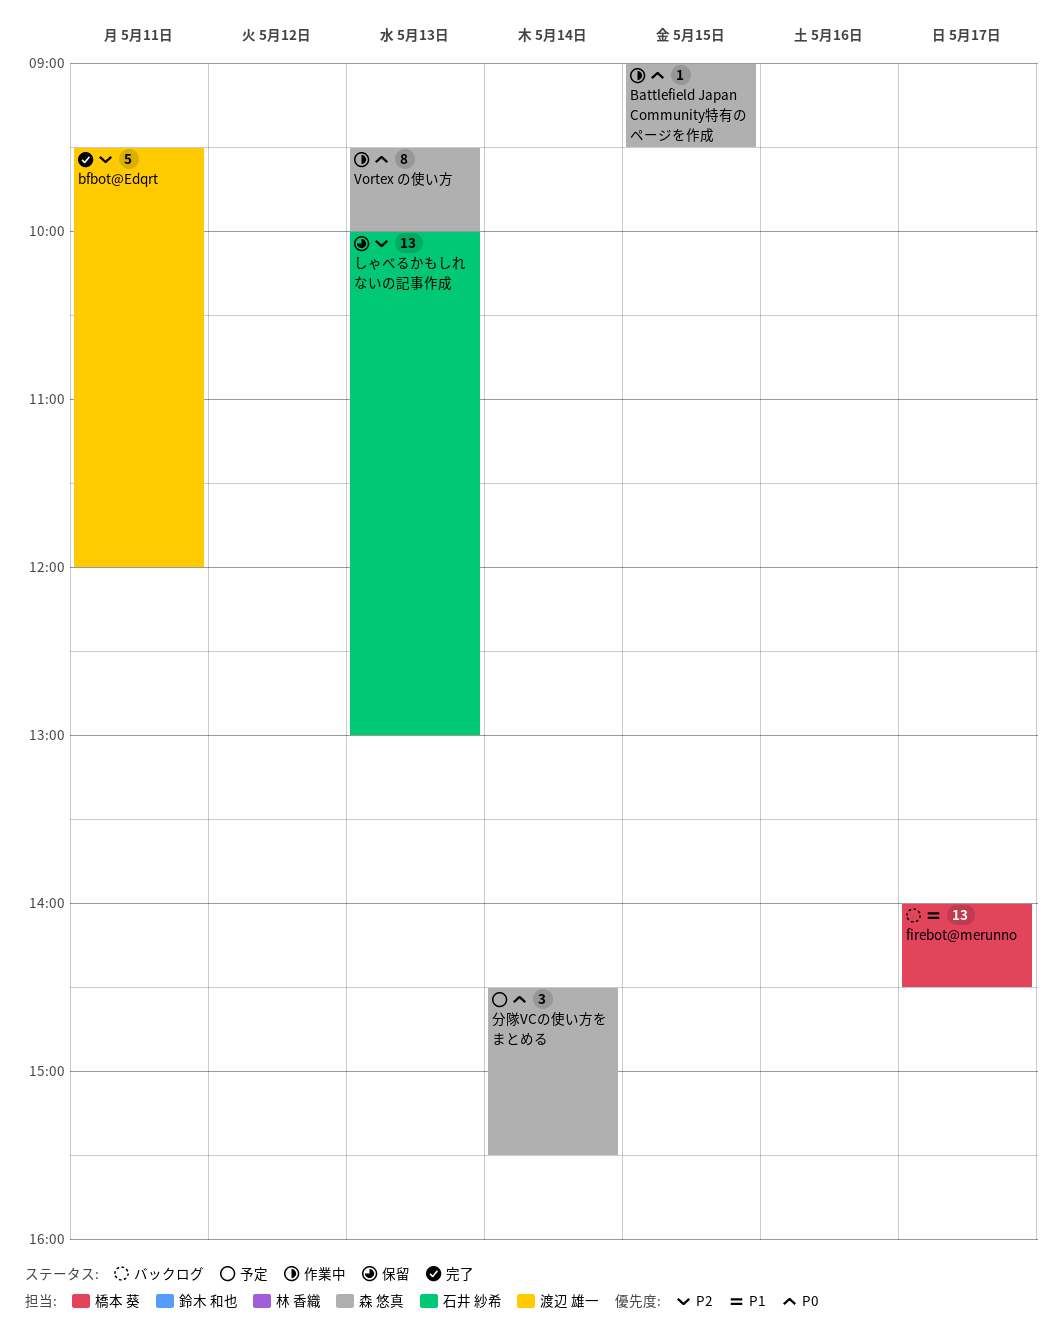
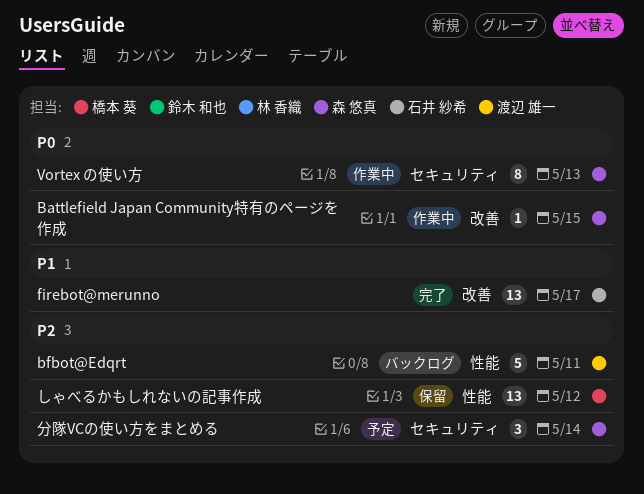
bfbot@Edqrt, status: 完了 -> バックログ
firebot@merunno, status: バックログ -> 完了
firebot@merunno, owner: 橋本 葵 -> 石井 紗希
しゃべるかもしれないの記事作成, owner: 石井 紗希 -> 橋本 葵
しゃべるかもしれないの記事作成, day: May 13 -> May 12
分隊VCの使い方をまとめる, priority: P0 -> P2

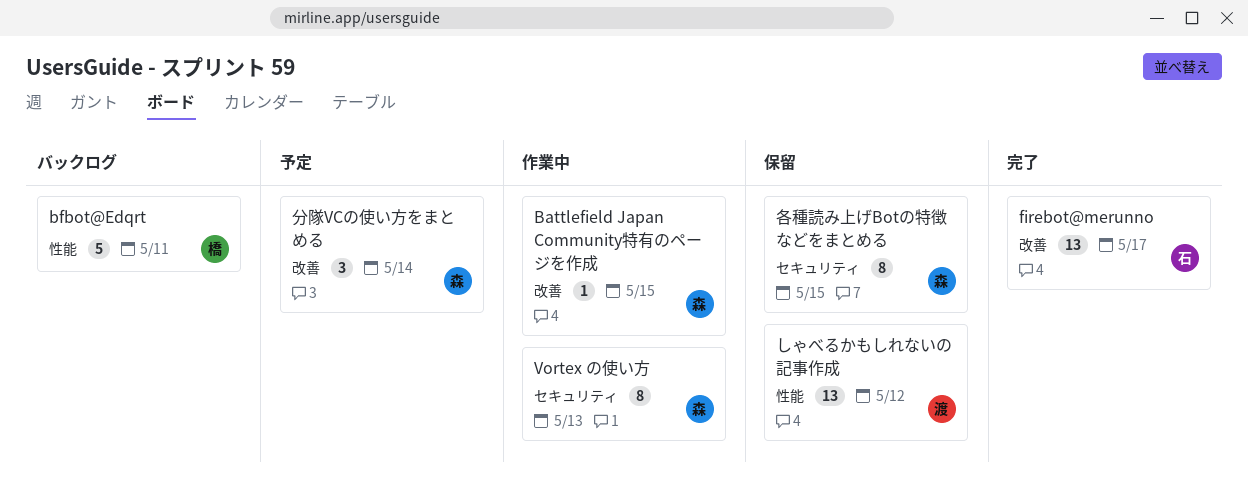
bfbot@Edqrt, owner: 渡辺 雄一 -> 橋本 葵
しゃべるかもしれないの記事作成, owner: 橋本 葵 -> 渡辺 雄一
分隊VCの使い方をまとめる, label: セキュリティ -> 改善
各種読み上げBotの特徴などをまとめる: none -> present

